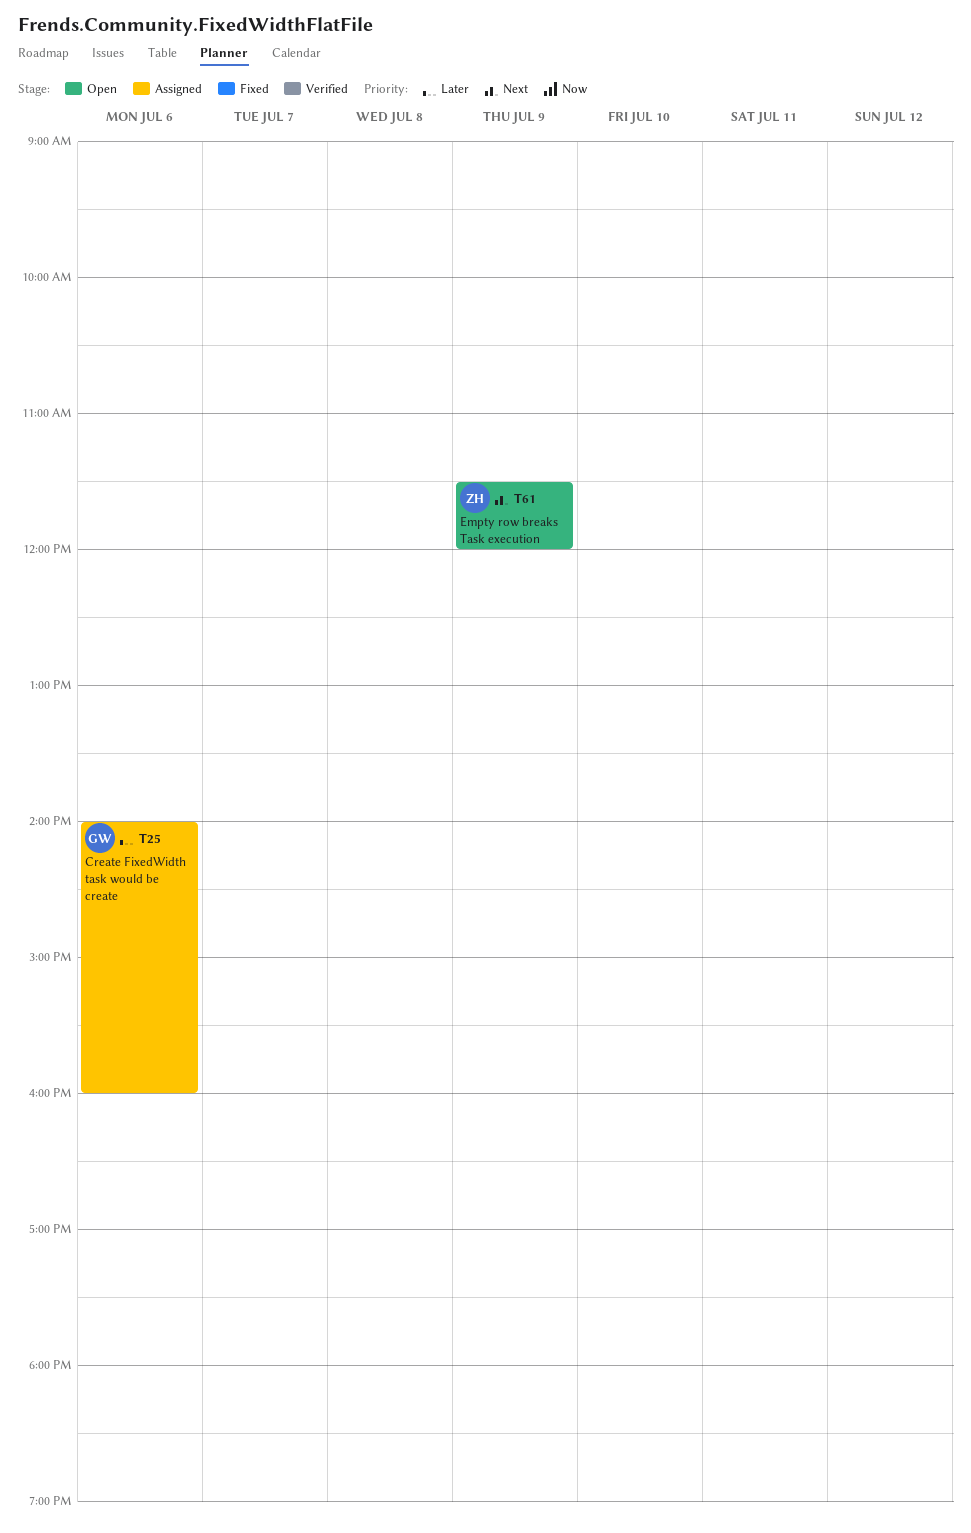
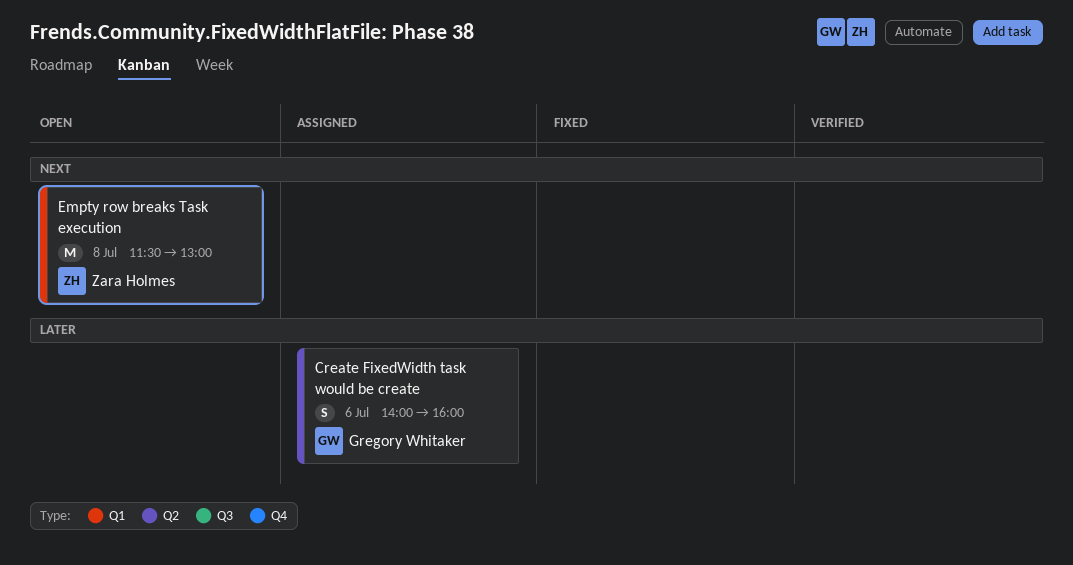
Empty row breaks Task execution, day: Jul 9 -> Jul 8
Empty row breaks Task execution, ends: 12:00 -> 13:00

